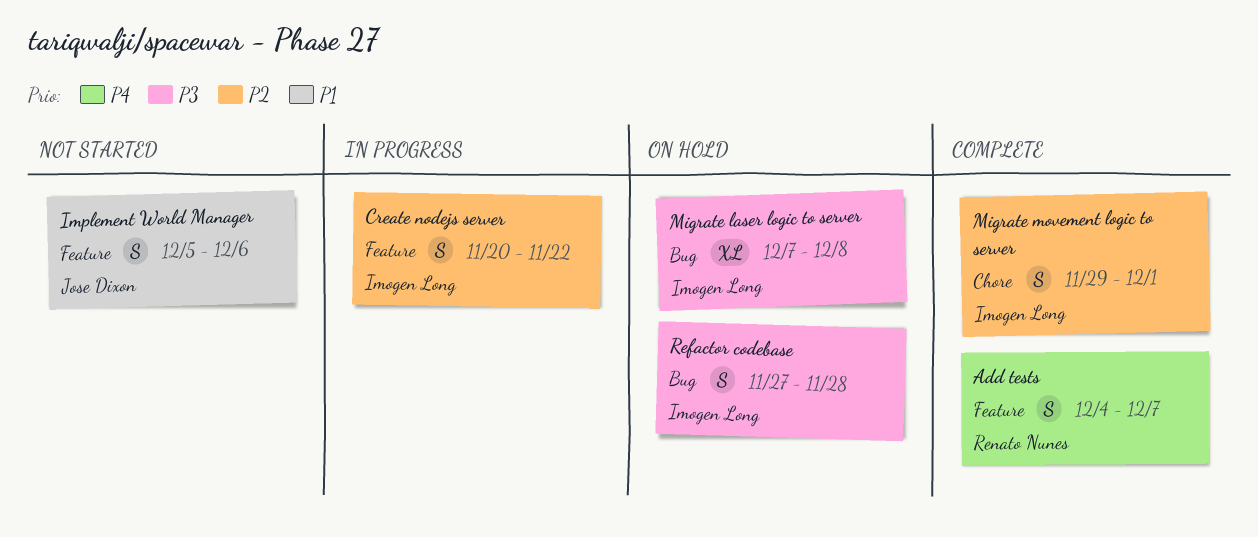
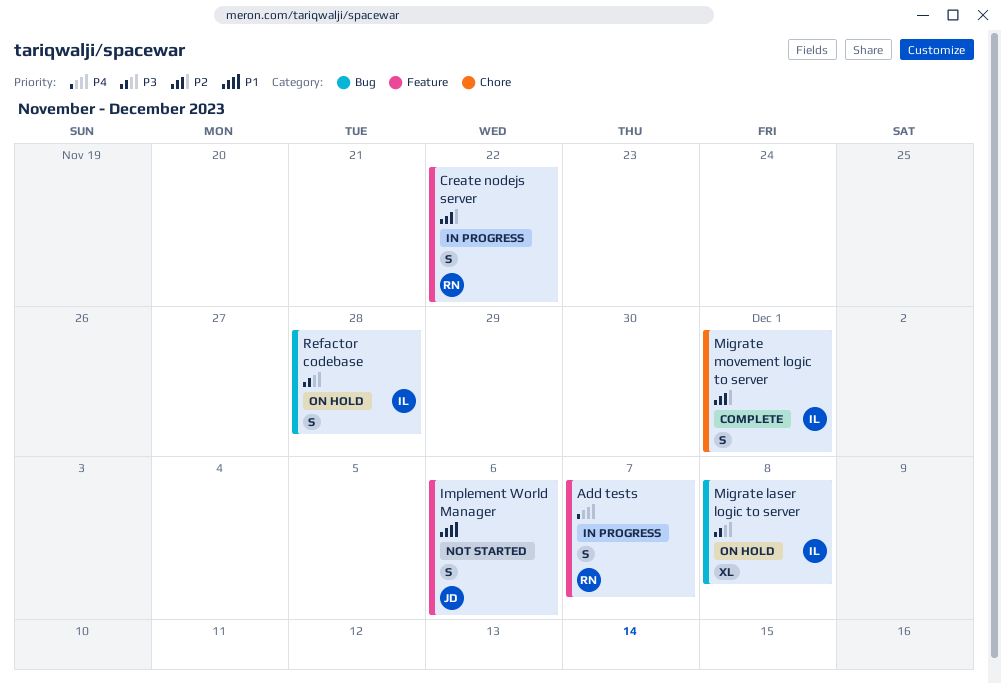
Add tests, status: Complete -> In progress
Create nodejs server, owner: Imogen Long -> Renato Nunes

